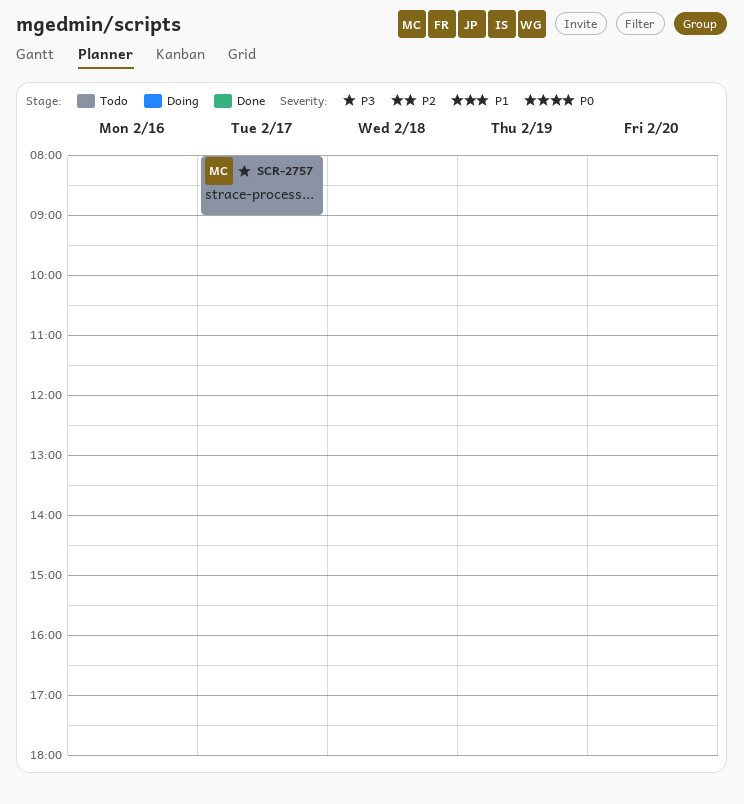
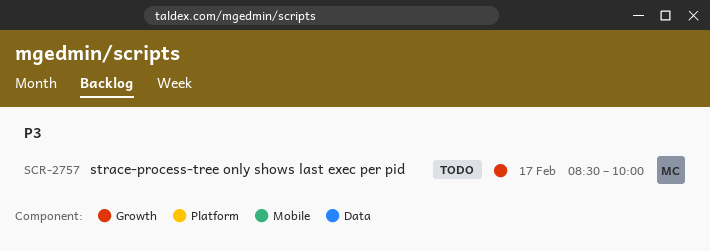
SCR-2757, begins: 08:00 -> 08:30
SCR-2757, ends: 09:00 -> 10:00

